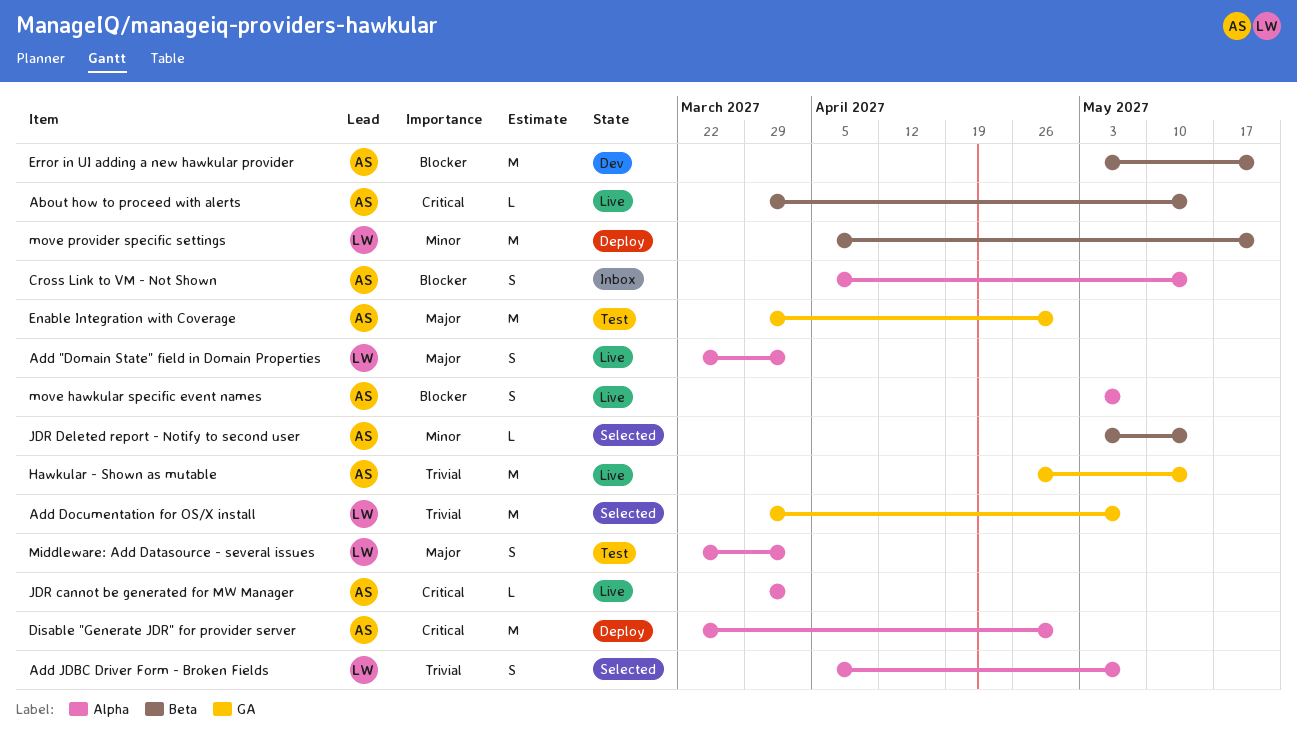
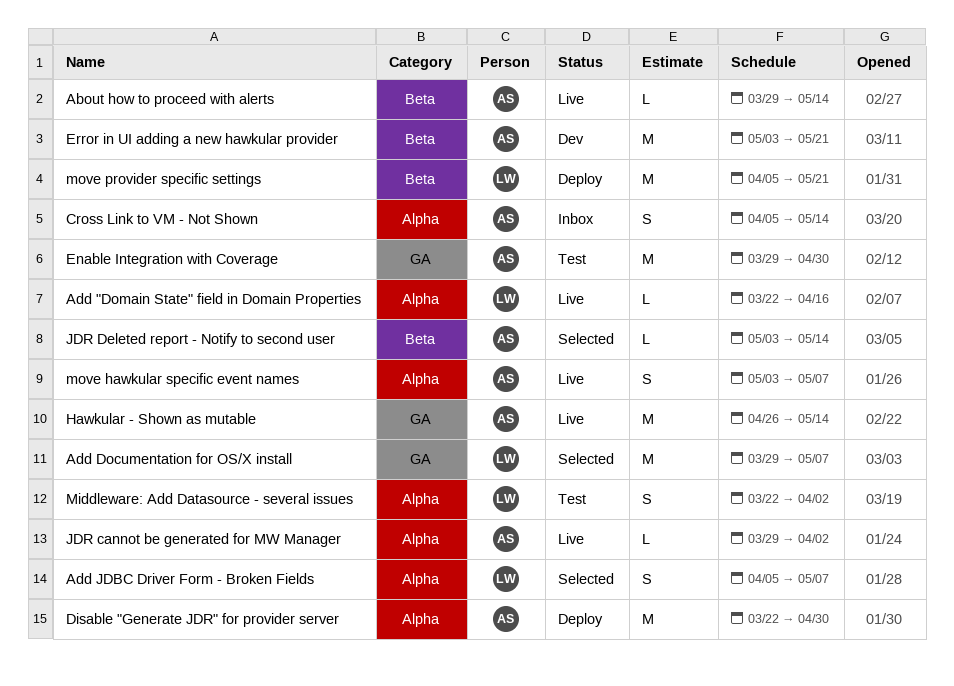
Add "Domain State" field in Domain Properties, estimate: S -> L
Add "Domain State" field in Domain Properties, due: Apr 2 -> Apr 16

